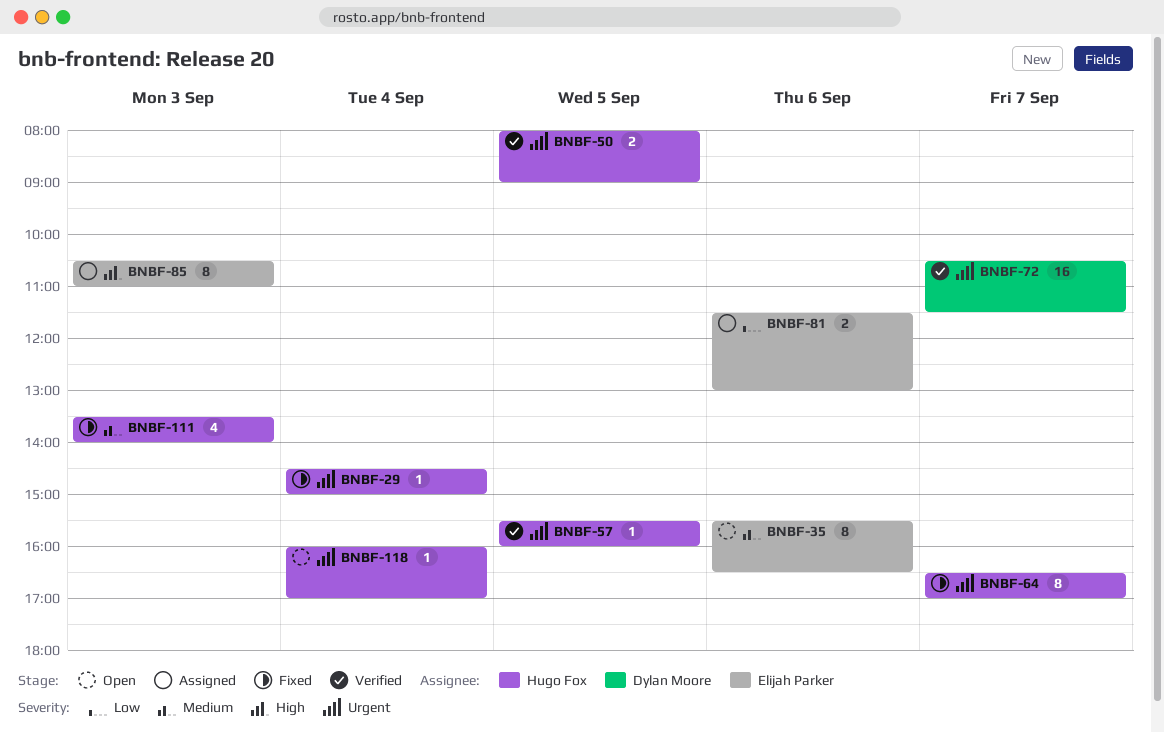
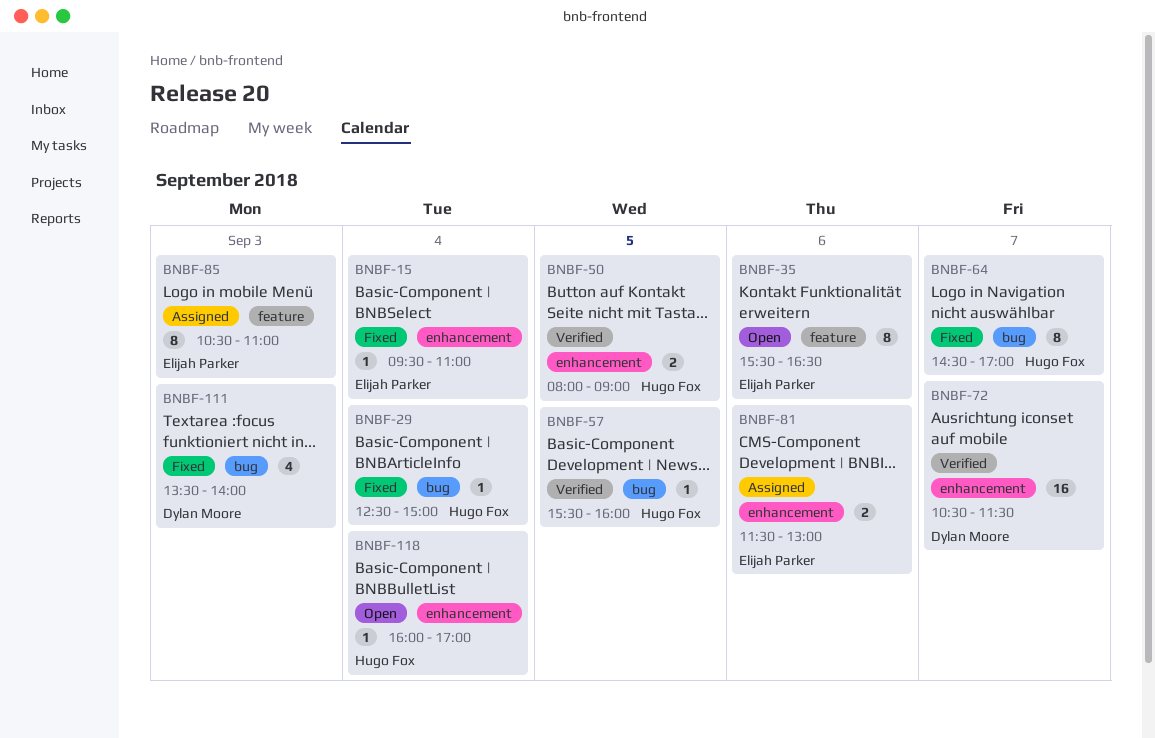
BNBF-15: none -> present
BNBF-29, begins: 14:30 -> 12:30
BNBF-64, begins: 16:30 -> 14:30
BNBF-111, owner: Hugo Fox -> Dylan Moore

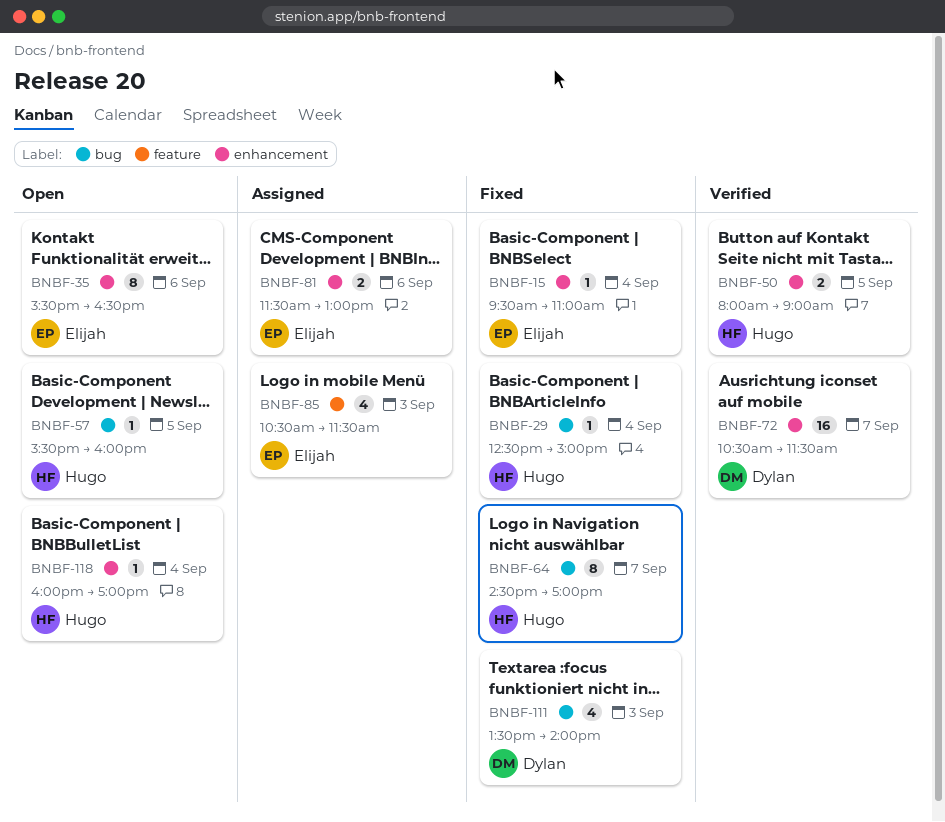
BNBF-35, label: feature -> enhancement
BNBF-57, status: Verified -> Open
BNBF-85, estimate: 8 -> 4
BNBF-85, ends: 11:00 -> 11:30

